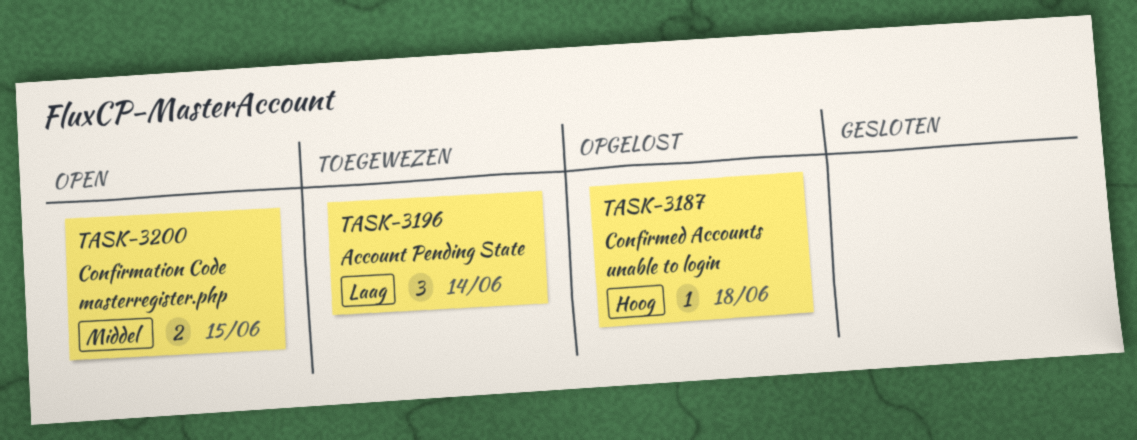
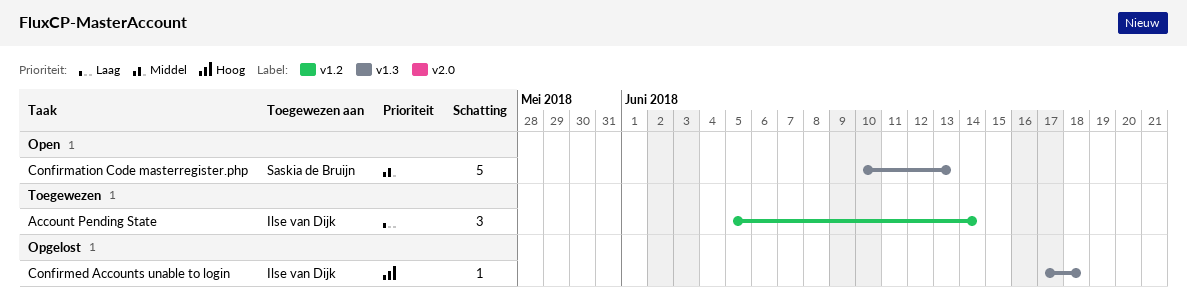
Confirmation Code masterregister.php, estimate: 2 -> 5
Confirmation Code masterregister.php, due: Jun 15 -> Jun 13

